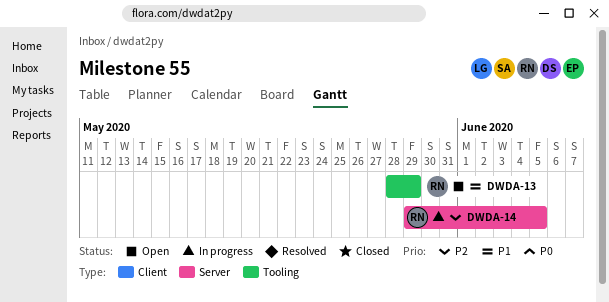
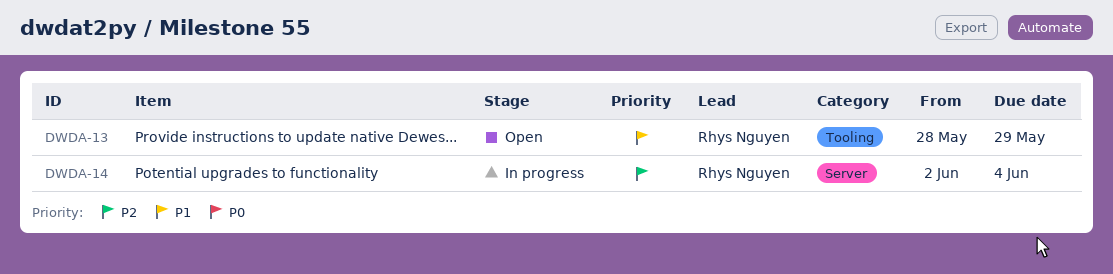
DWDA-14, start: May 29 -> Jun 2
DWDA-14, due: Jun 5 -> Jun 4

